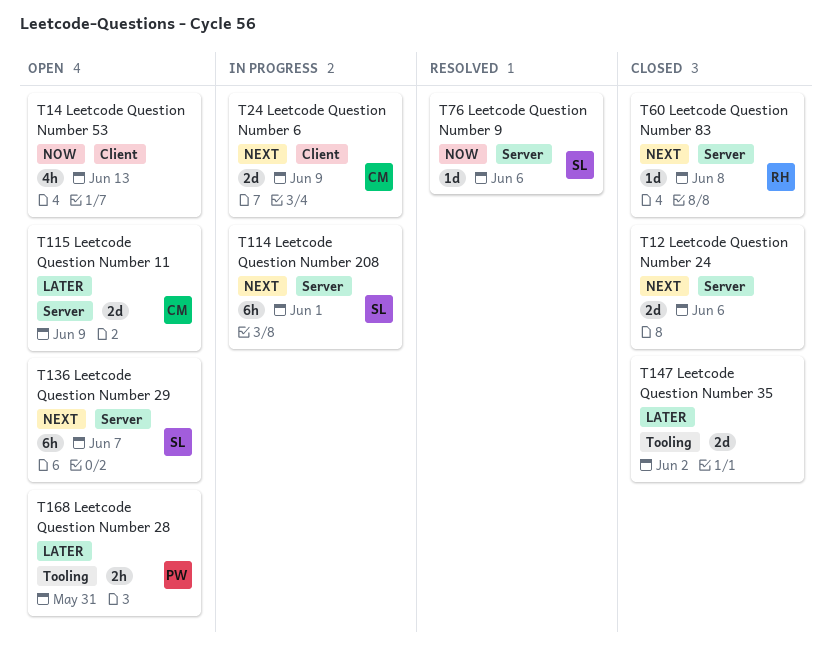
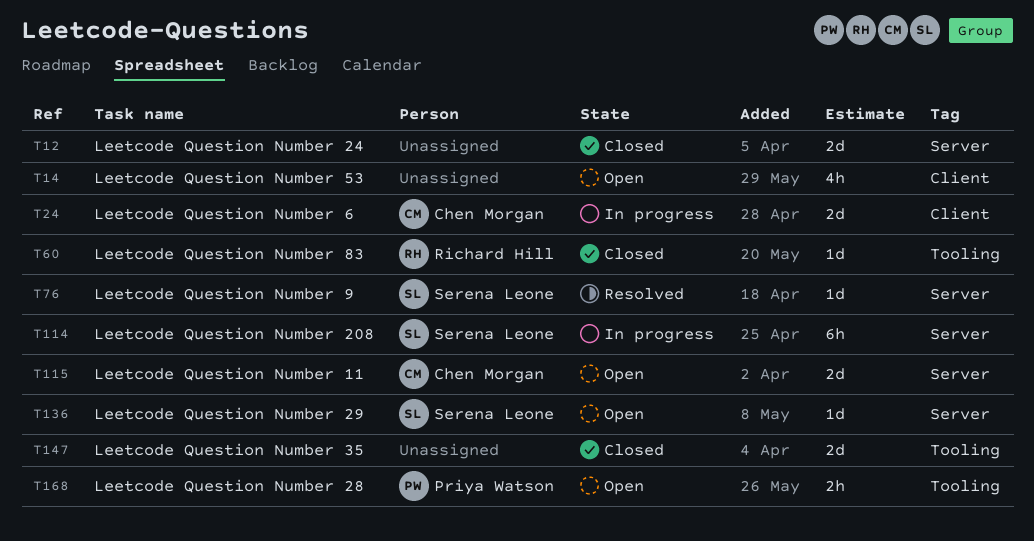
T60, label: Server -> Tooling
T136, estimate: 6h -> 1d

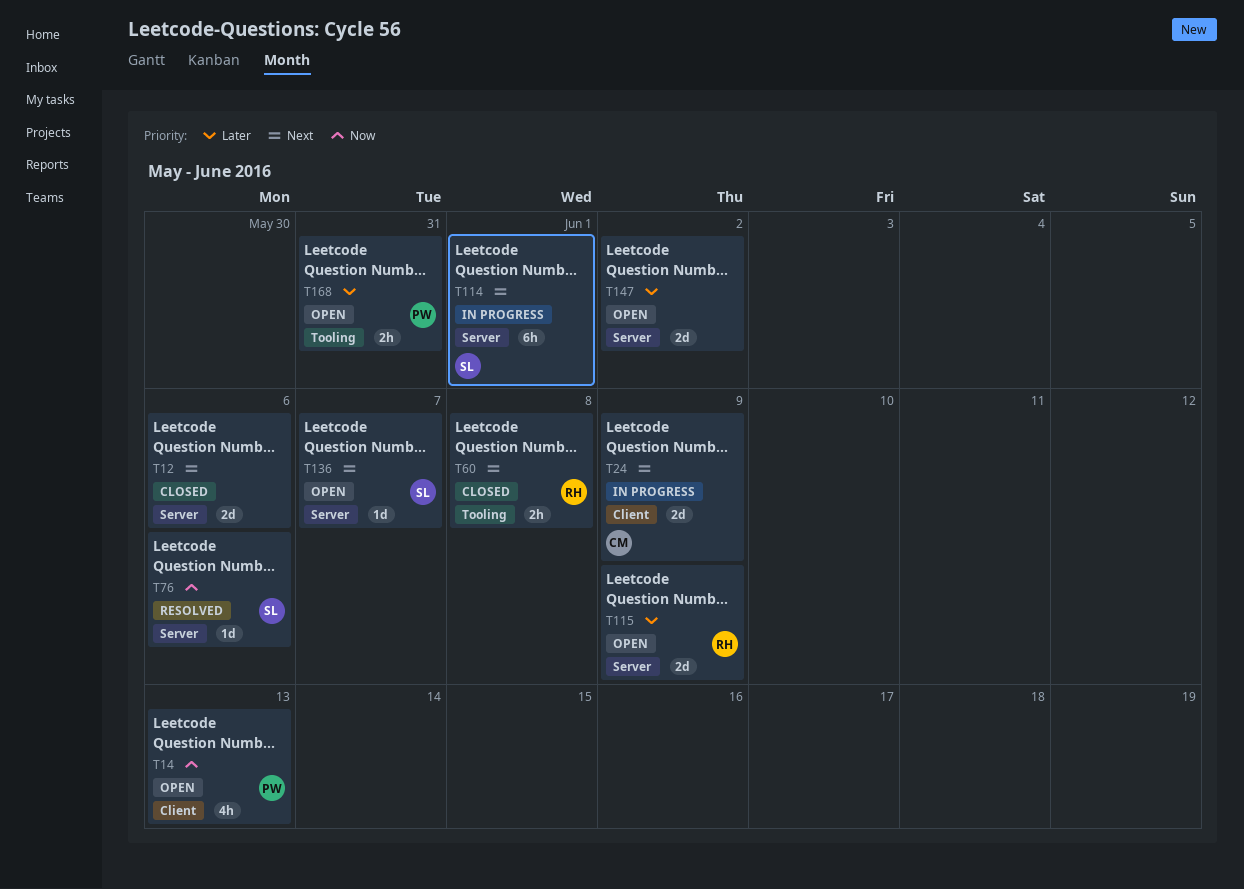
T14, owner: none -> Priya Watson
T60, estimate: 1d -> 2h
T115, owner: Chen Morgan -> Richard Hill
T147, status: Closed -> Open
T147, label: Tooling -> Server

